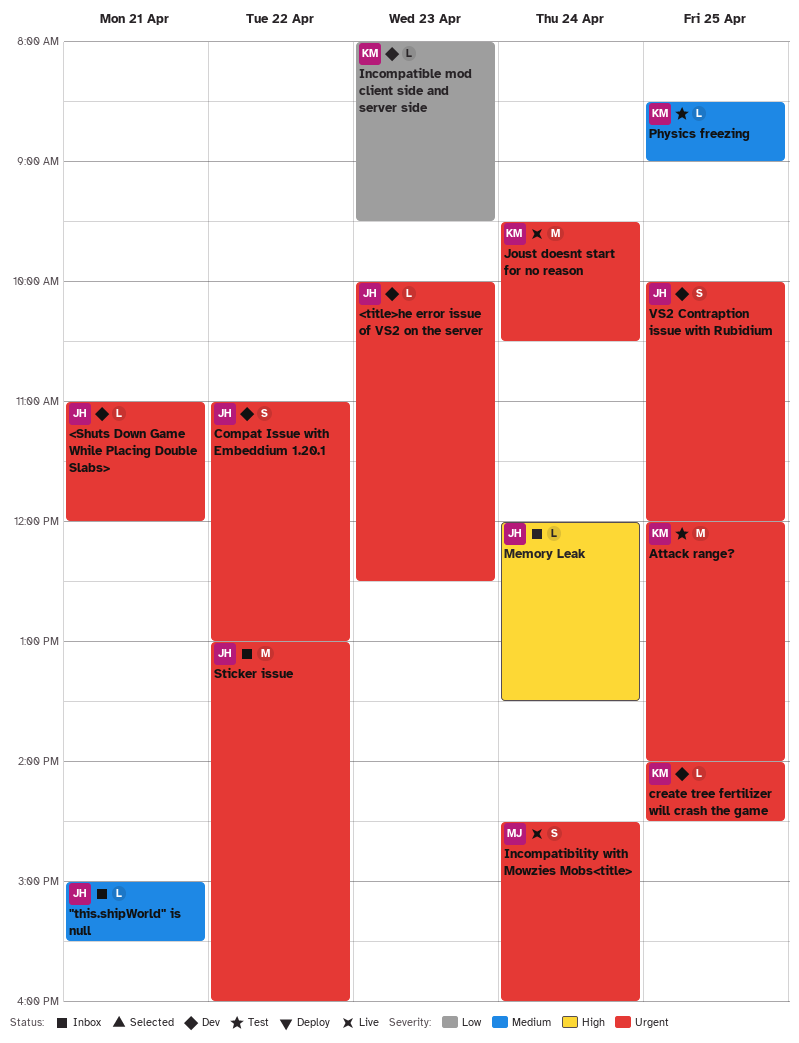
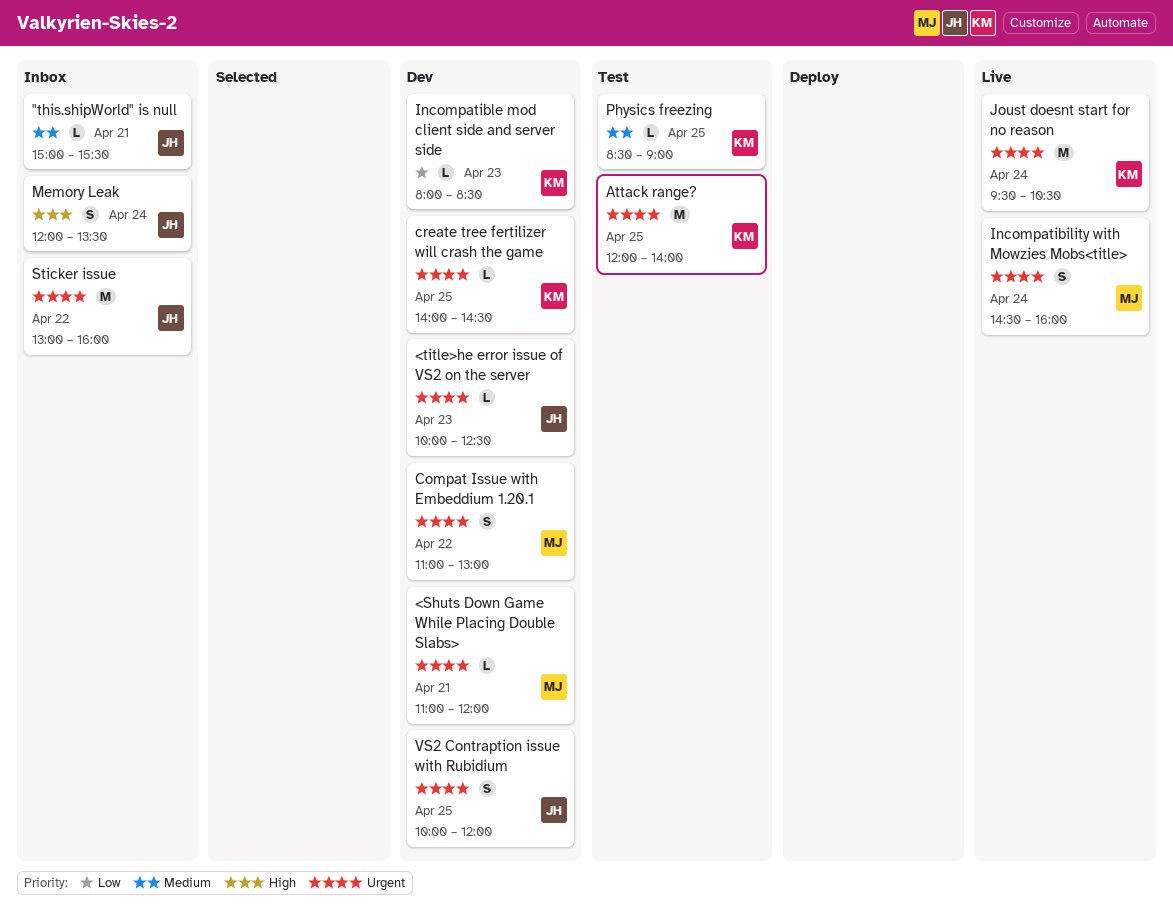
<Shuts Down Game While Placing Double Slabs>, owner: JH -> MJ
Compat Issue with Embeddium 1.20.1, owner: JH -> MJ
Incompatible mod client side and server side, ends: 09:30 -> 08:30
Memory Leak, estimate: L -> S

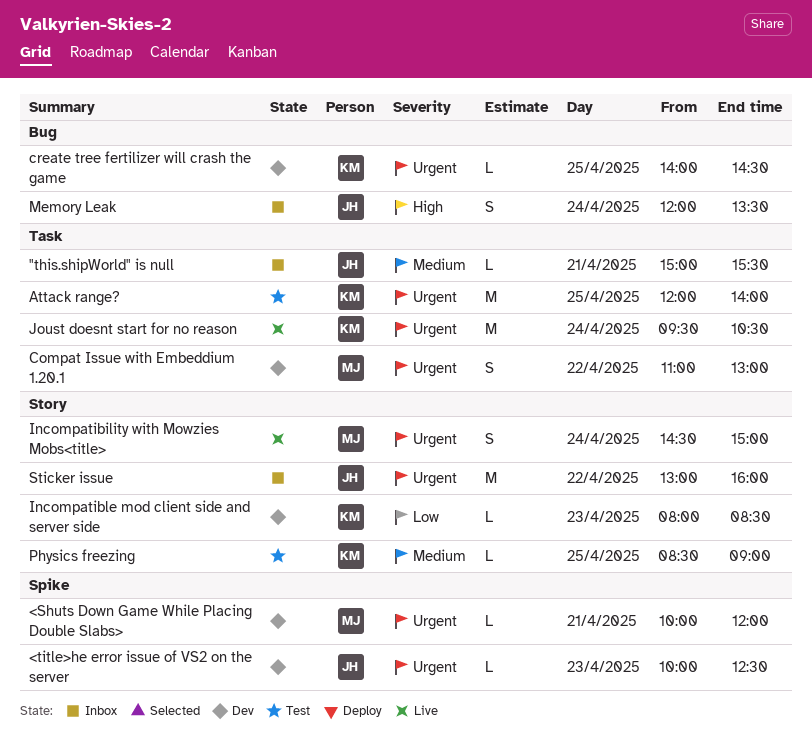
<Shuts Down Game While Placing Double Slabs>, begins: 11:00 -> 10:00
Incompatibility with Mowzies Mobs<title>, ends: 16:00 -> 15:00
VS2 Contraption issue with Rubidium: present -> none

